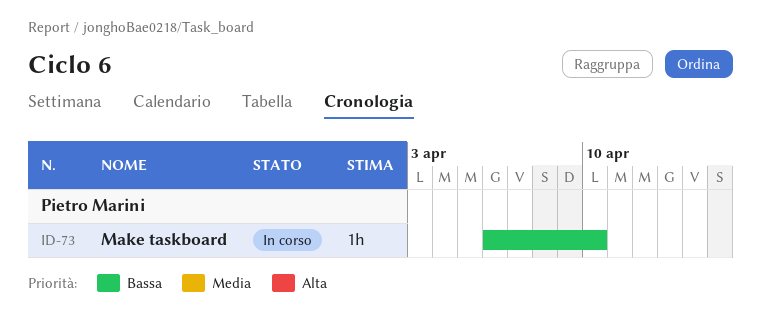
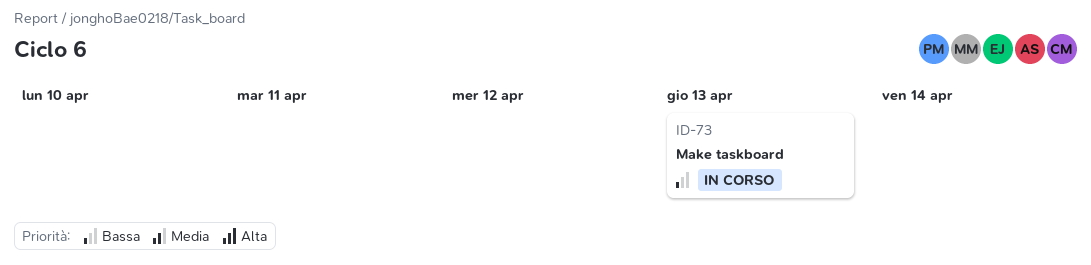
ID-73, due: Apr 10 -> Apr 13

